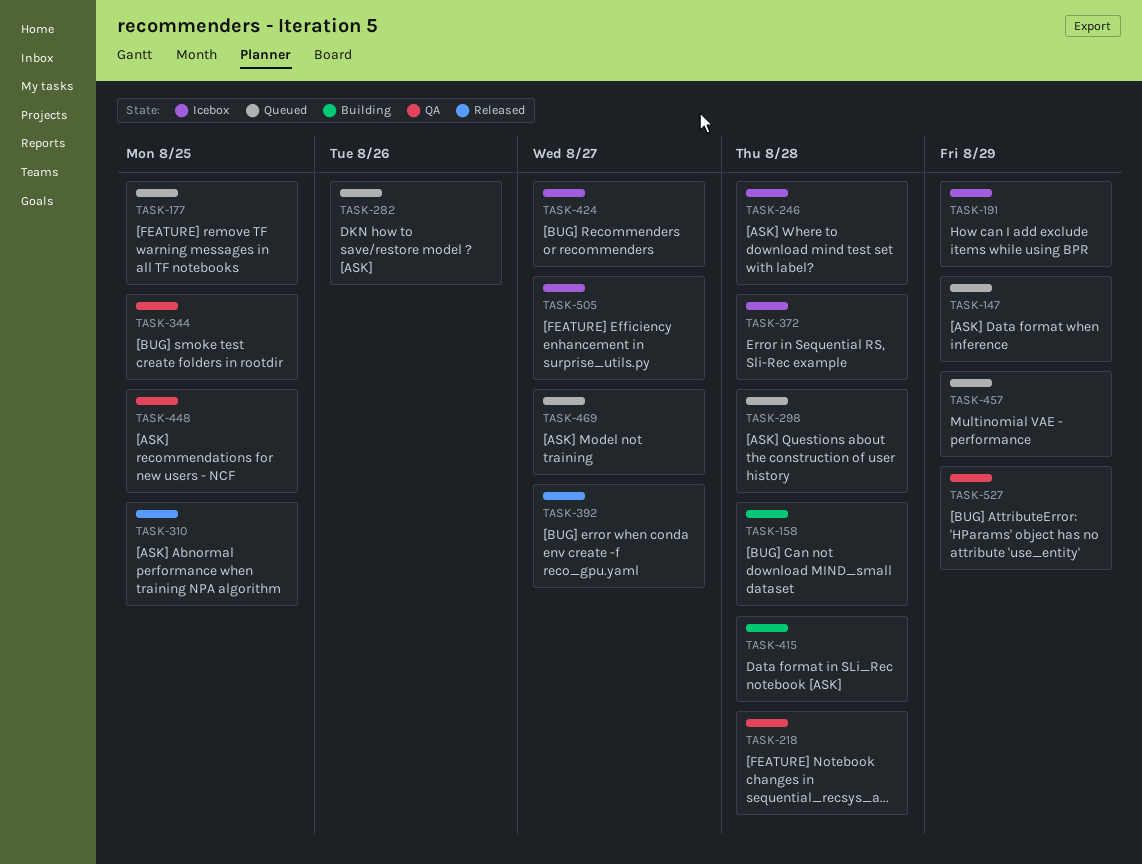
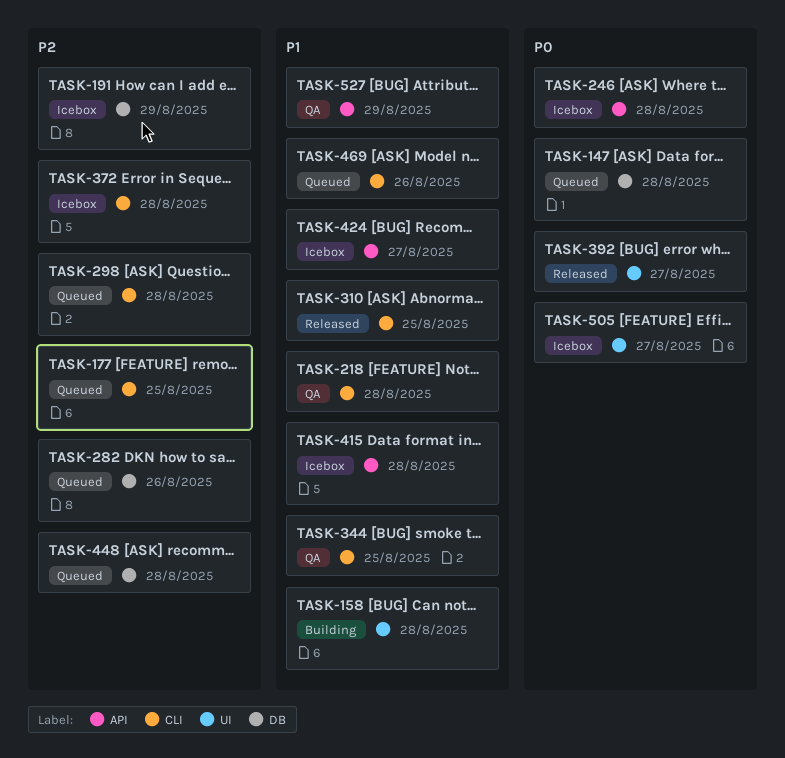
TASK-147, due: Aug 29 -> Aug 28
TASK-415, status: Building -> Icebox
TASK-448, status: QA -> Queued
TASK-448, due: Aug 25 -> Aug 28
TASK-457: present -> none
TASK-469, due: Aug 27 -> Aug 26

